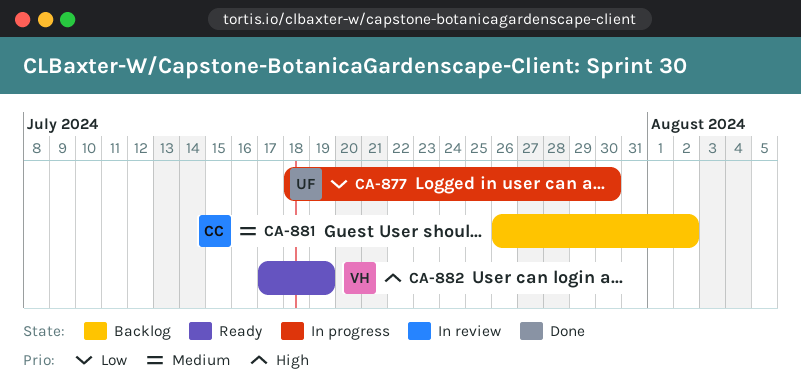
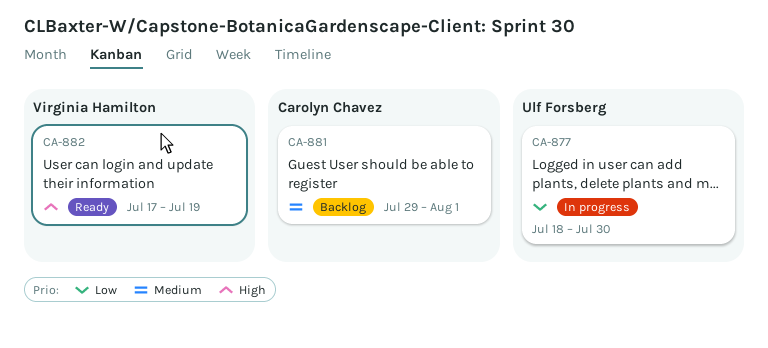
CA-881, start: Jul 26 -> Jul 29
CA-881, due: Aug 2 -> Aug 1

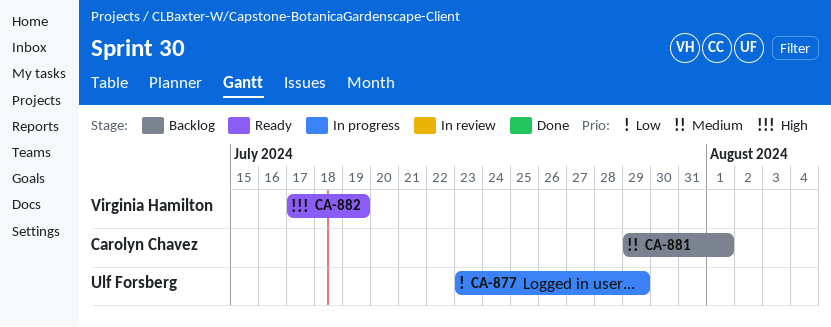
CA-877, start: Jul 18 -> Jul 23
CA-877, due: Jul 30 -> Jul 29

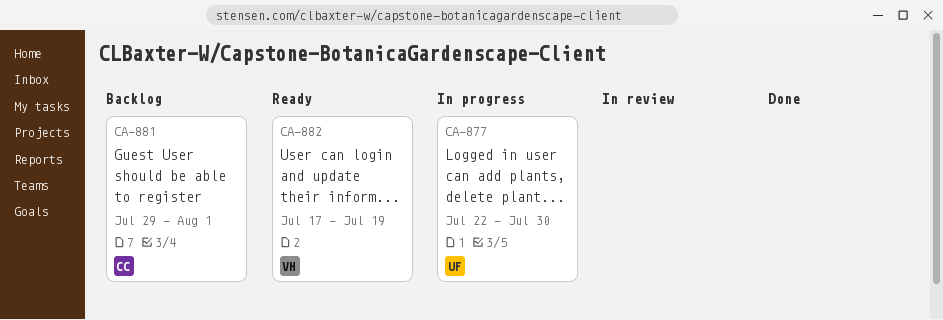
CA-877, start: Jul 23 -> Jul 22
CA-877, due: Jul 29 -> Jul 30

